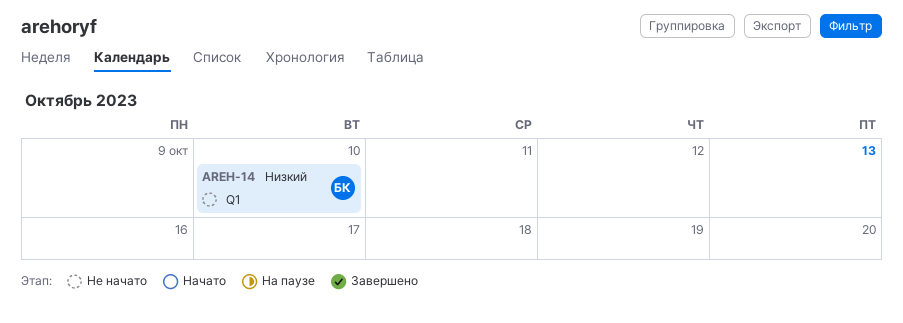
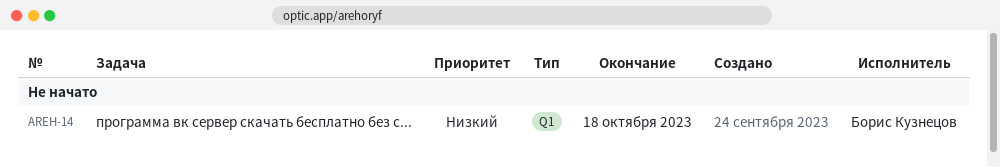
AREH-14, due: Oct 10 -> Oct 18

